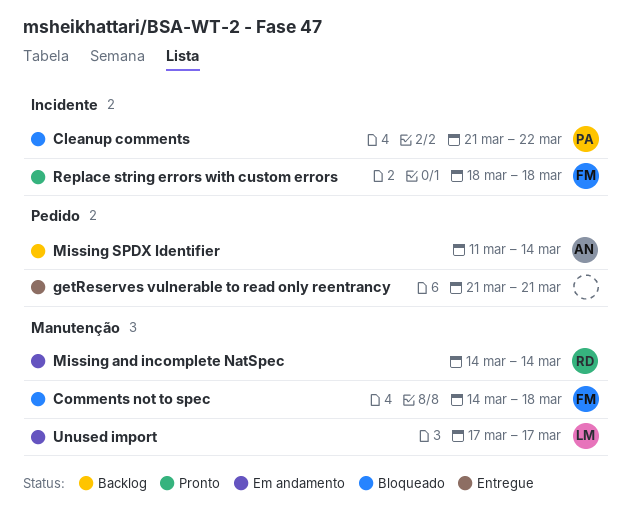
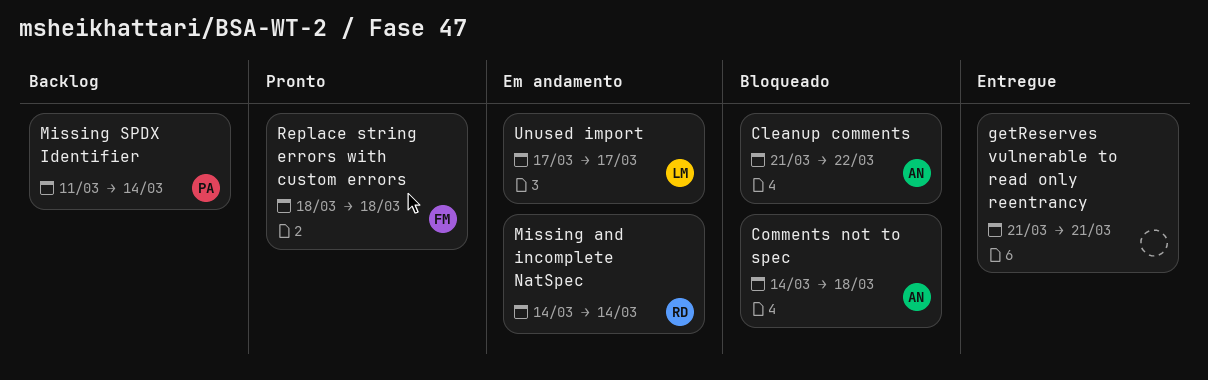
Cleanup comments, owner: PA -> AN
Comments not to spec, owner: FM -> AN
Missing SPDX Identifier, owner: AN -> PA

